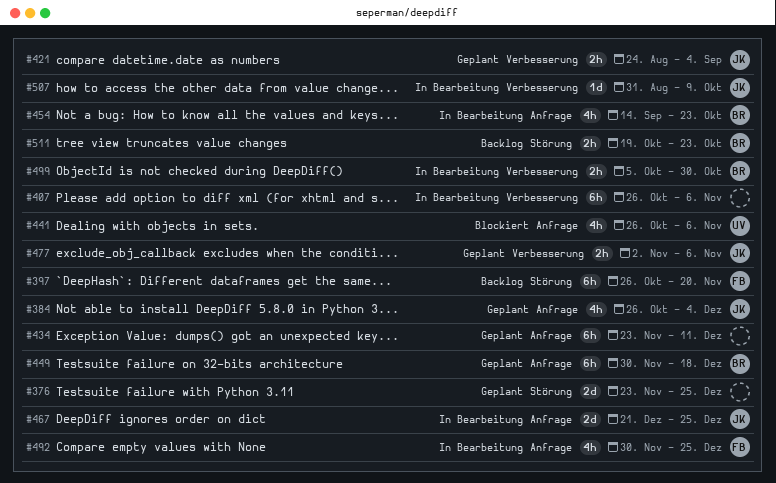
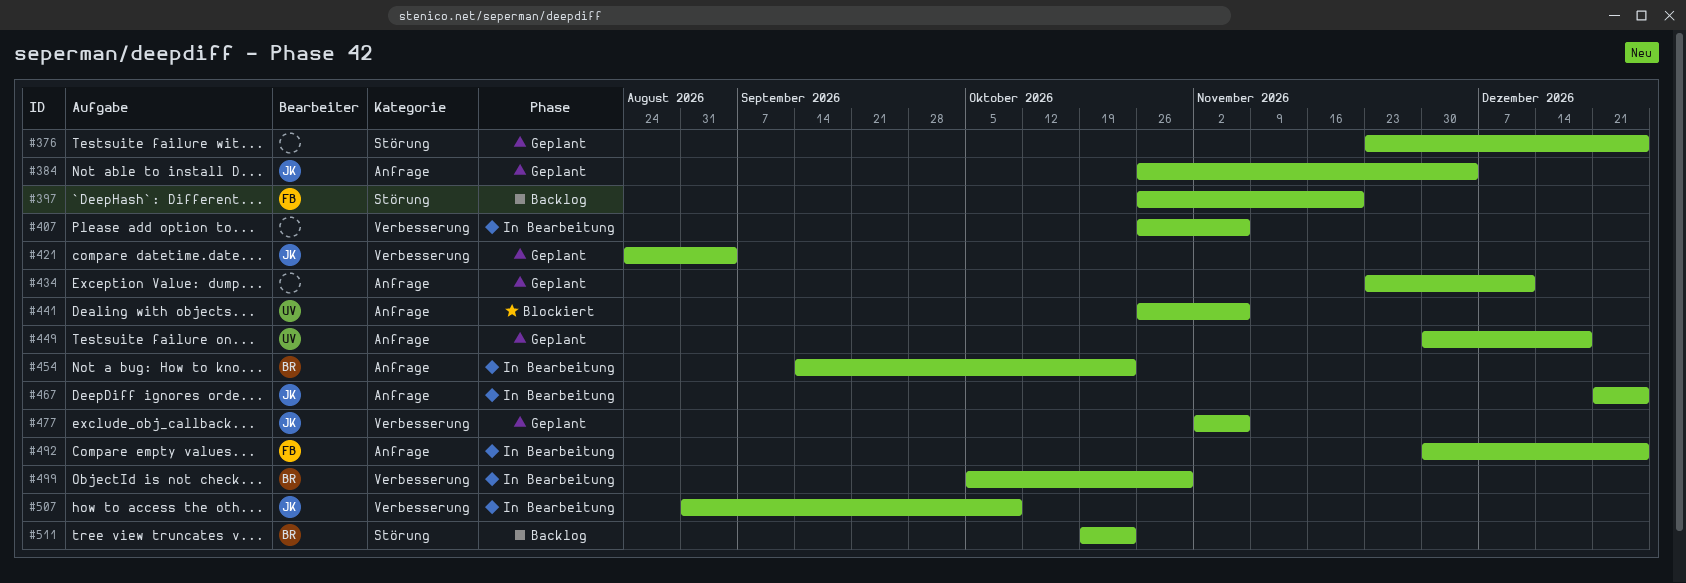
#449, owner: BR -> UV

